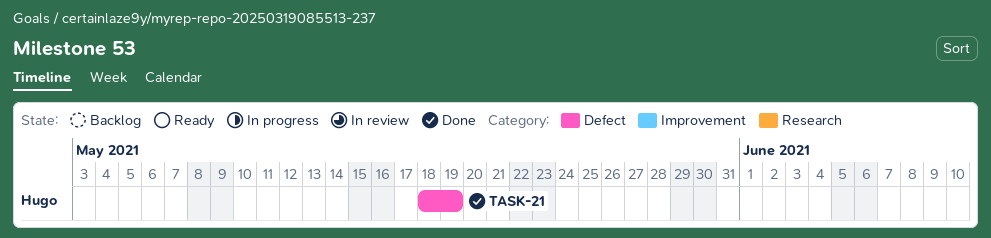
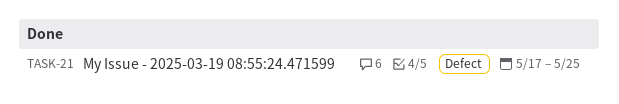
TASK-21, start: May 18 -> May 17
TASK-21, due: May 19 -> May 25

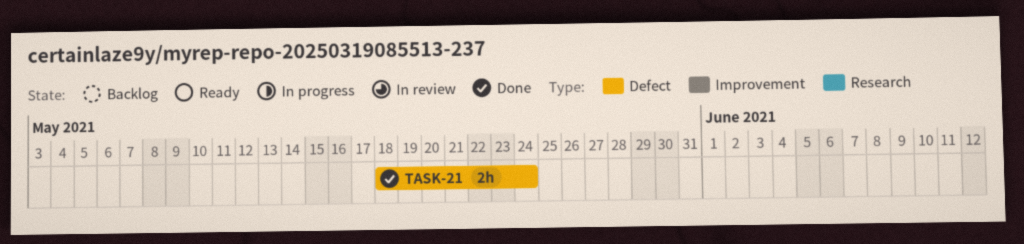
TASK-21, start: May 17 -> May 18
TASK-21, due: May 25 -> May 24

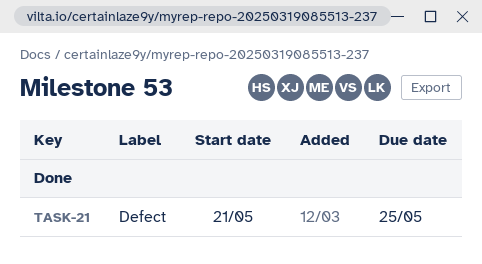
TASK-21, start: May 18 -> May 21
TASK-21, due: May 24 -> May 25

